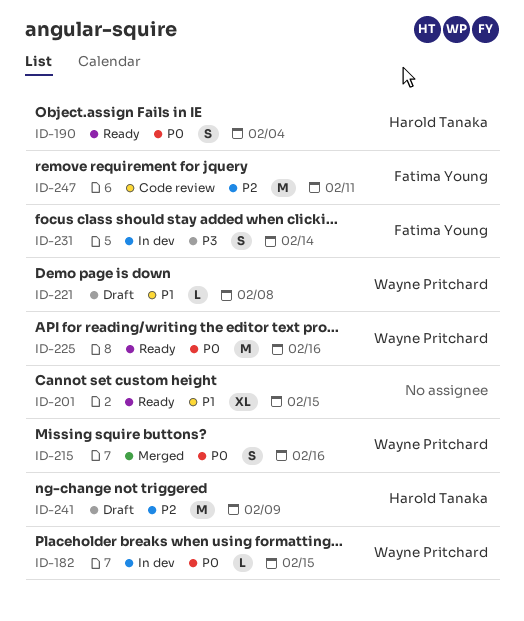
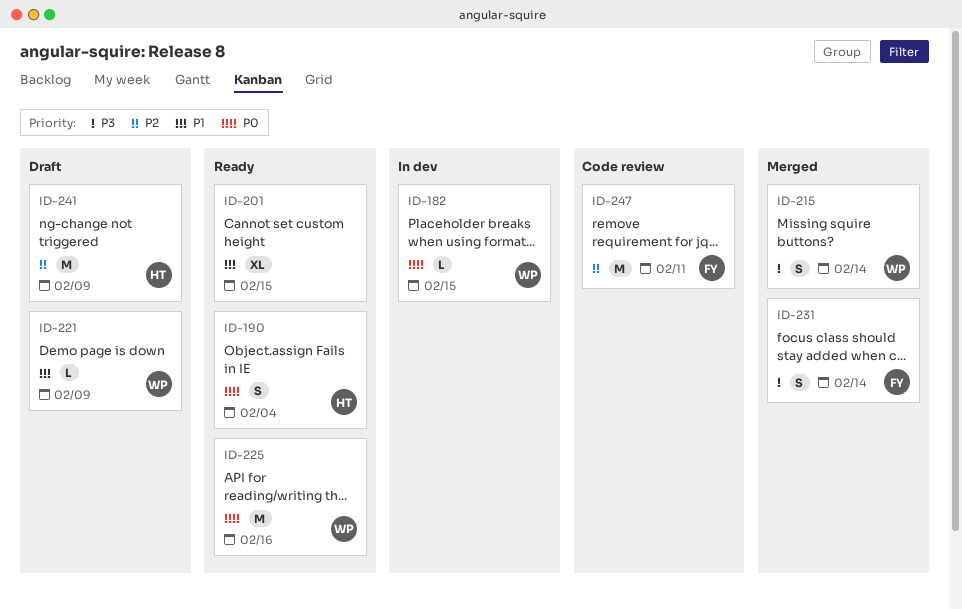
ID-215, priority: P0 -> P3
ID-215, due: Feb 16 -> Feb 14
ID-221, due: Feb 8 -> Feb 9
ID-231, status: In dev -> Merged

